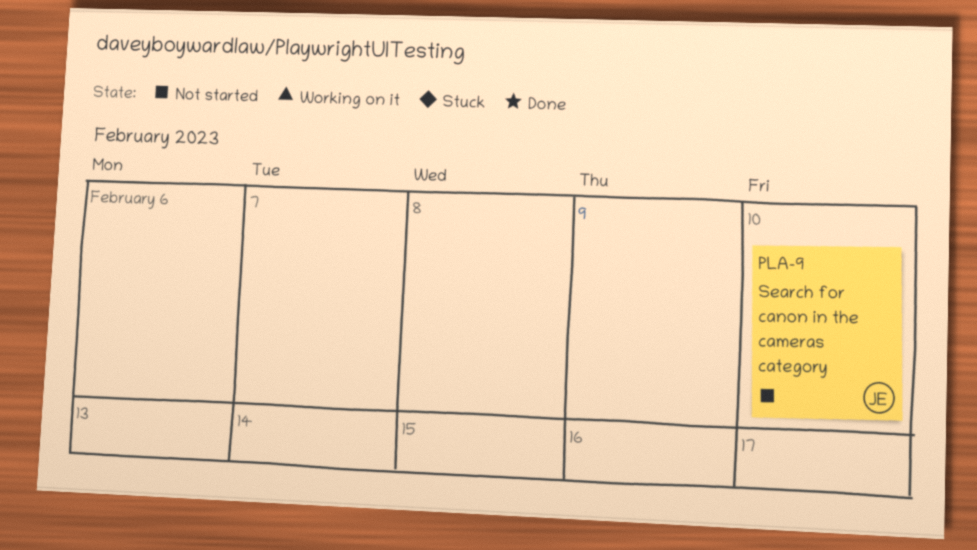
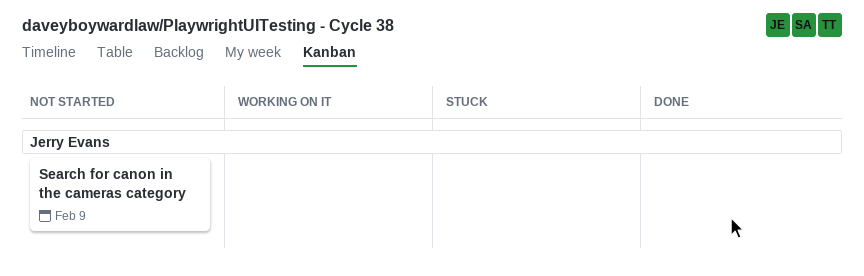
Search for canon in the cameras category, due: Feb 10 -> Feb 9

